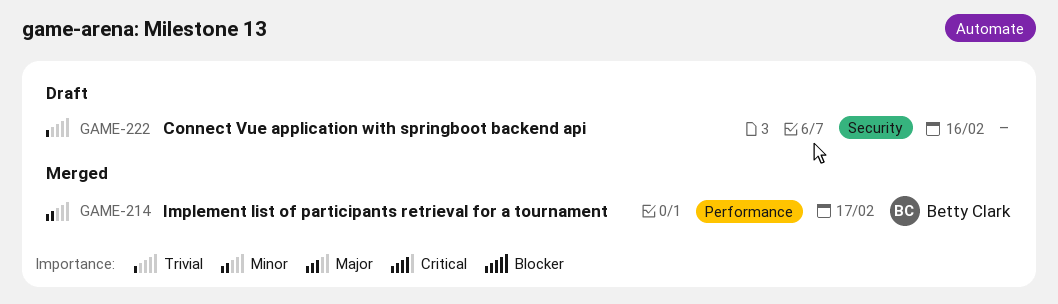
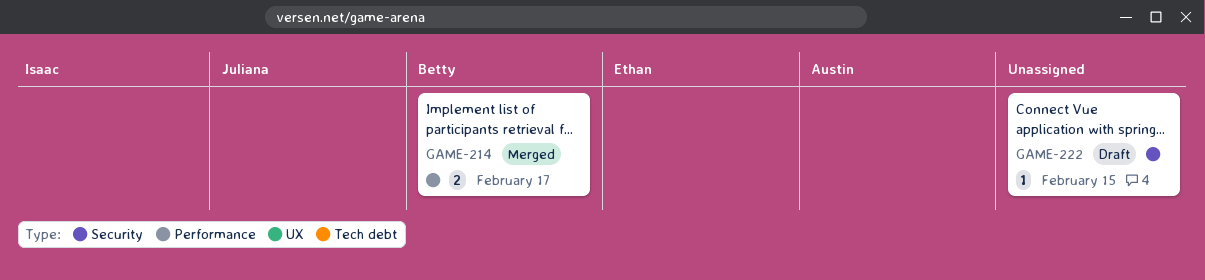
GAME-222, due: Feb 16 -> Feb 15

